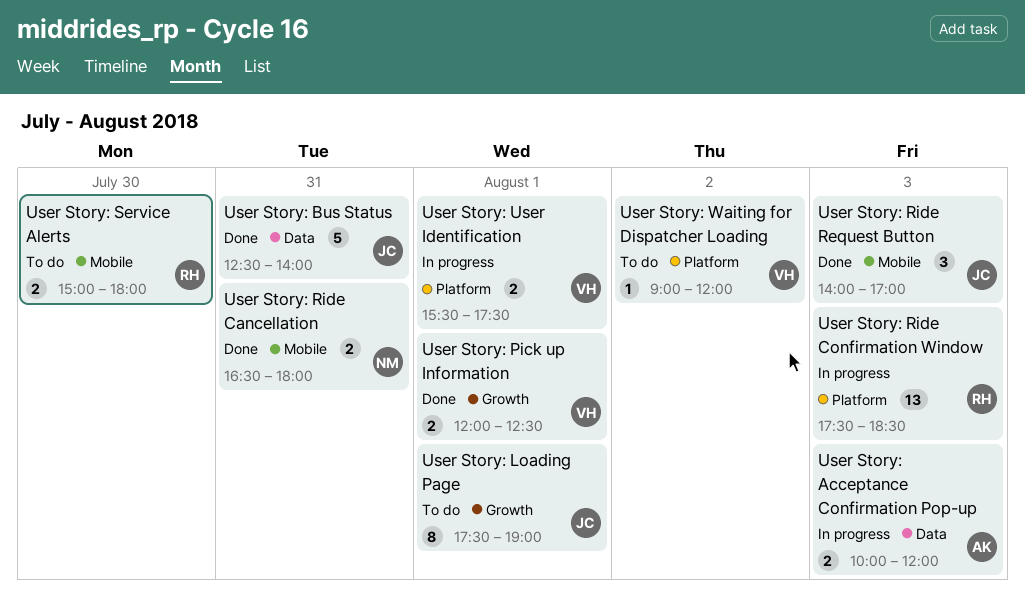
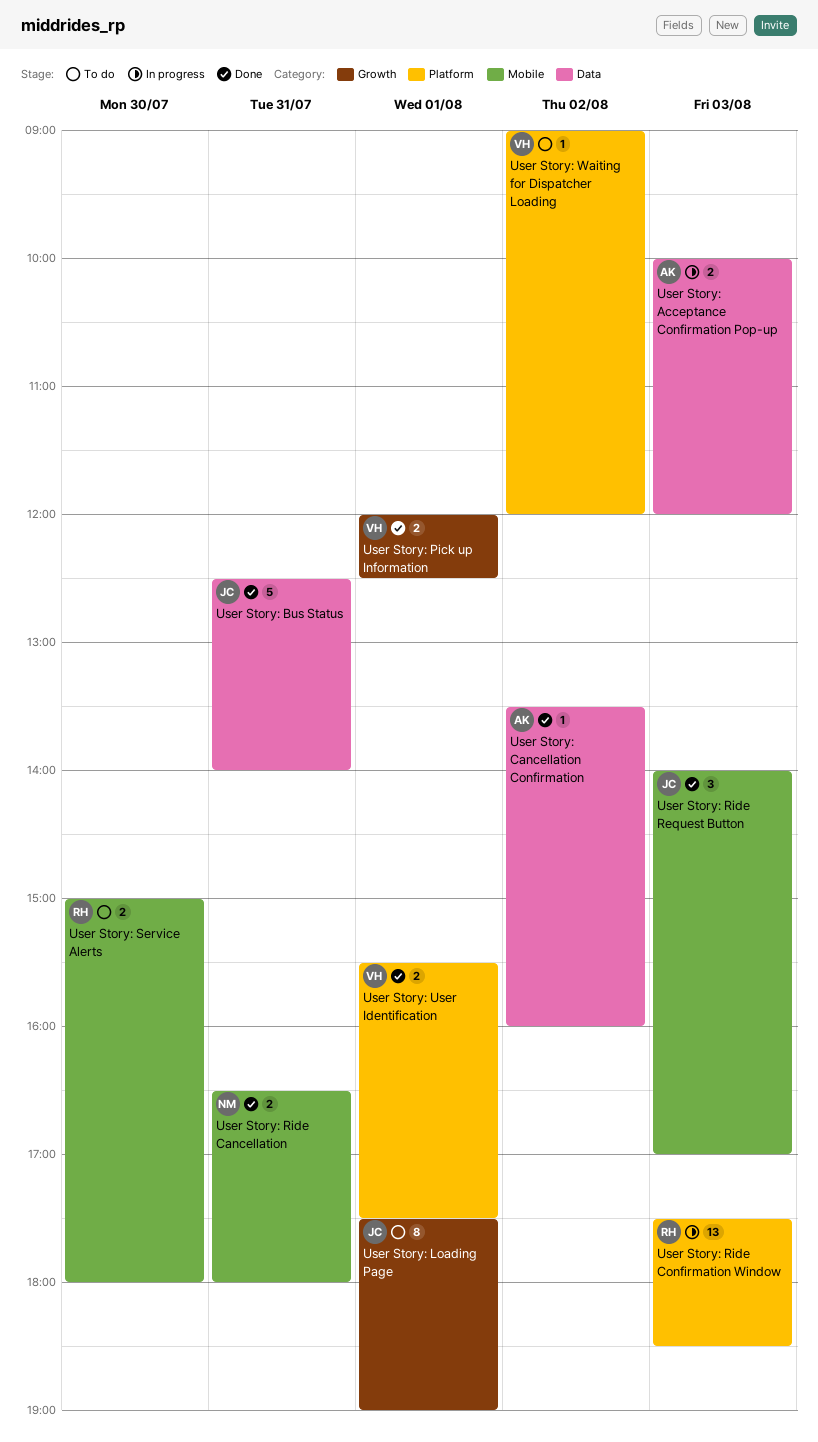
User Story: Cancellation Confirmation: none -> present
User Story: User Identification, status: In progress -> Done

